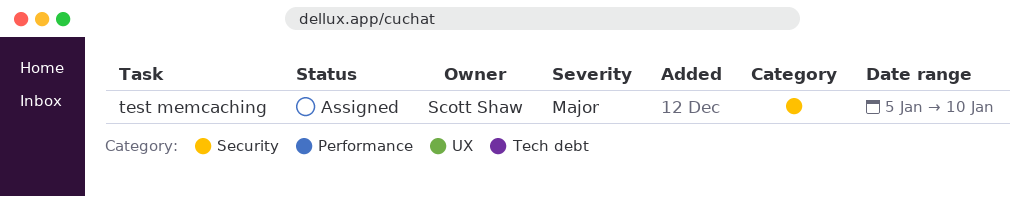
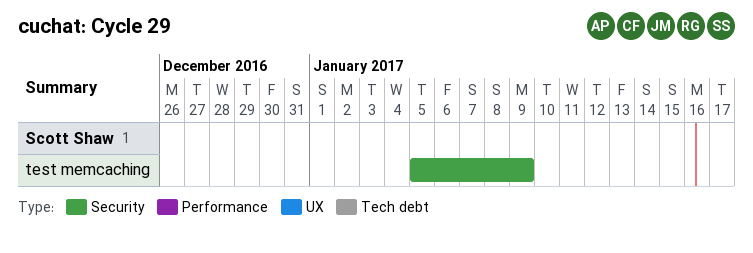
test memcaching, due: Jan 10 -> Jan 9

